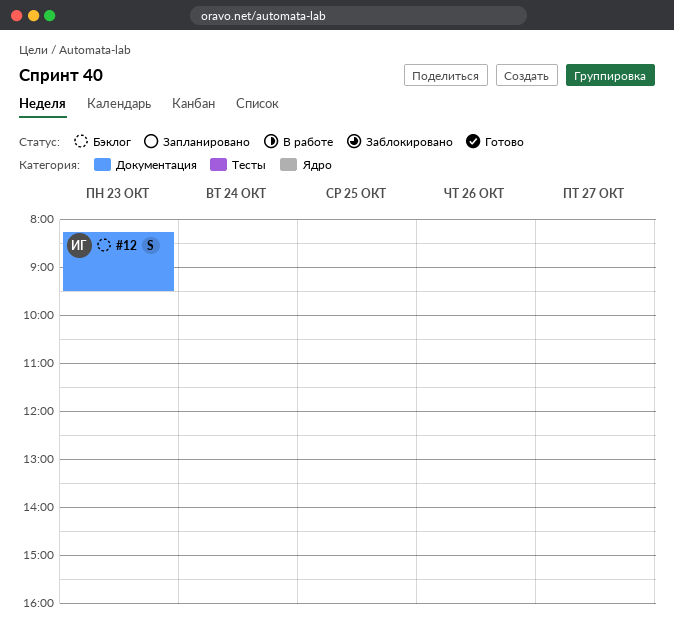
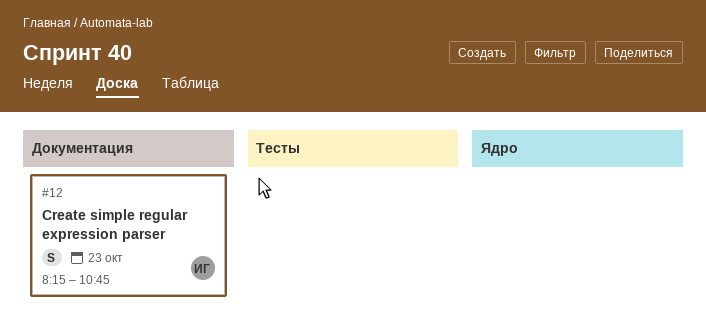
#12, ends: 09:30 -> 10:45

